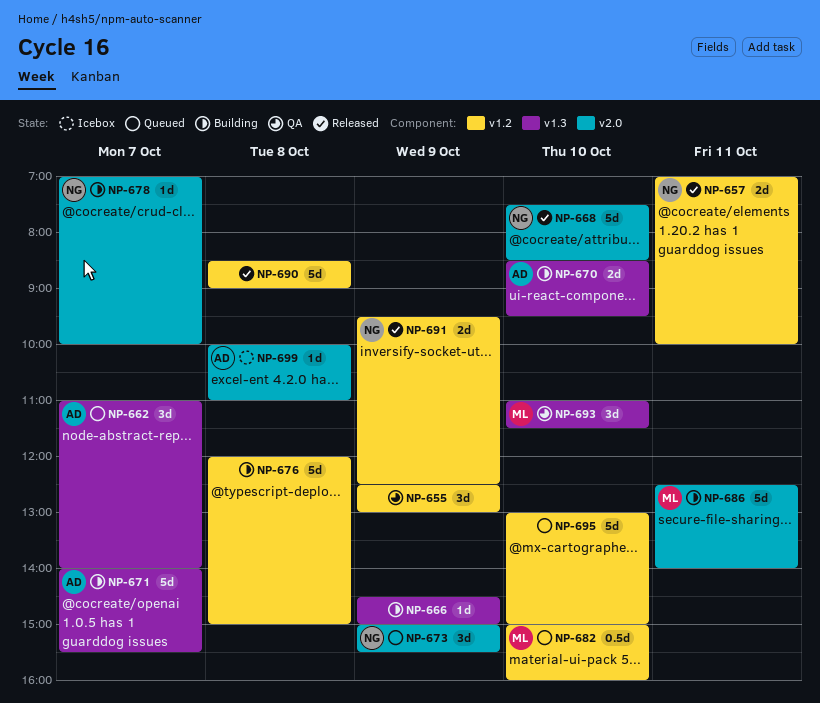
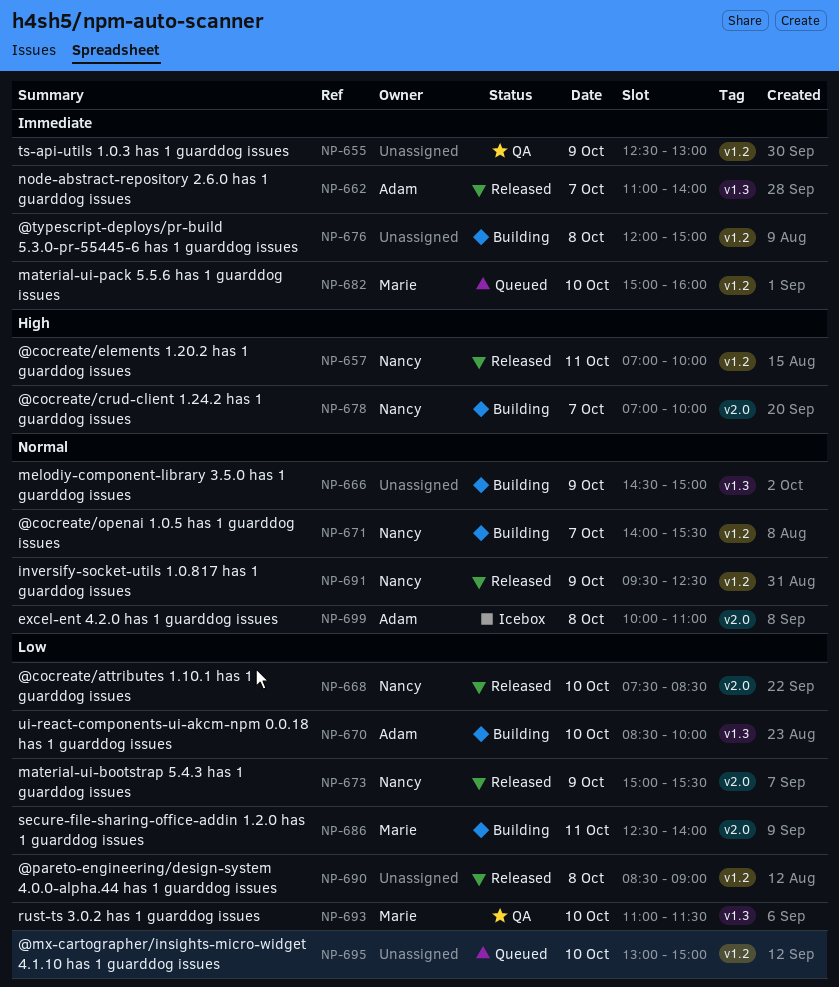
NP-662, status: Queued -> Released
NP-670, ends: 09:30 -> 10:00
NP-671, owner: Adam -> Nancy
NP-671, label: v1.3 -> v1.2
NP-673, status: Queued -> Released

